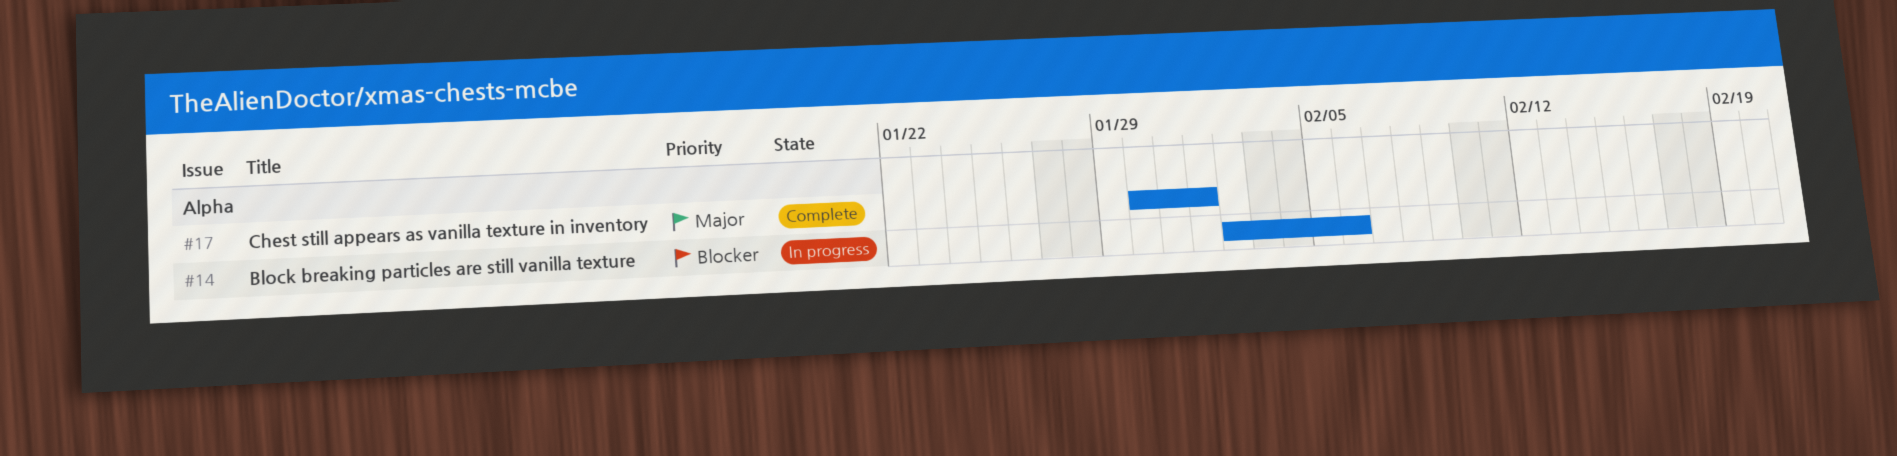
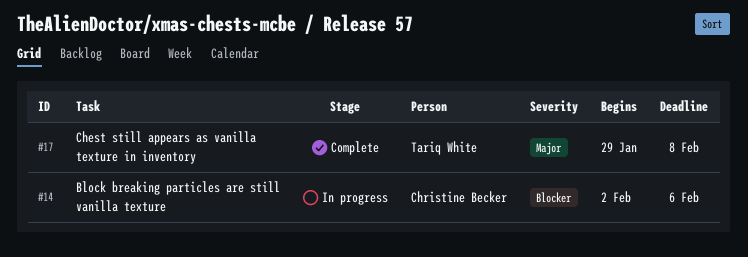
#17, start: Jan 30 -> Jan 29
#17, due: Feb 1 -> Feb 8

